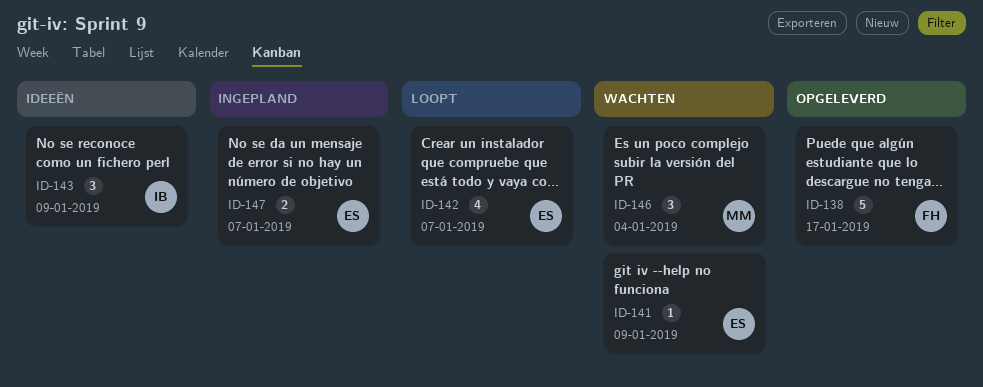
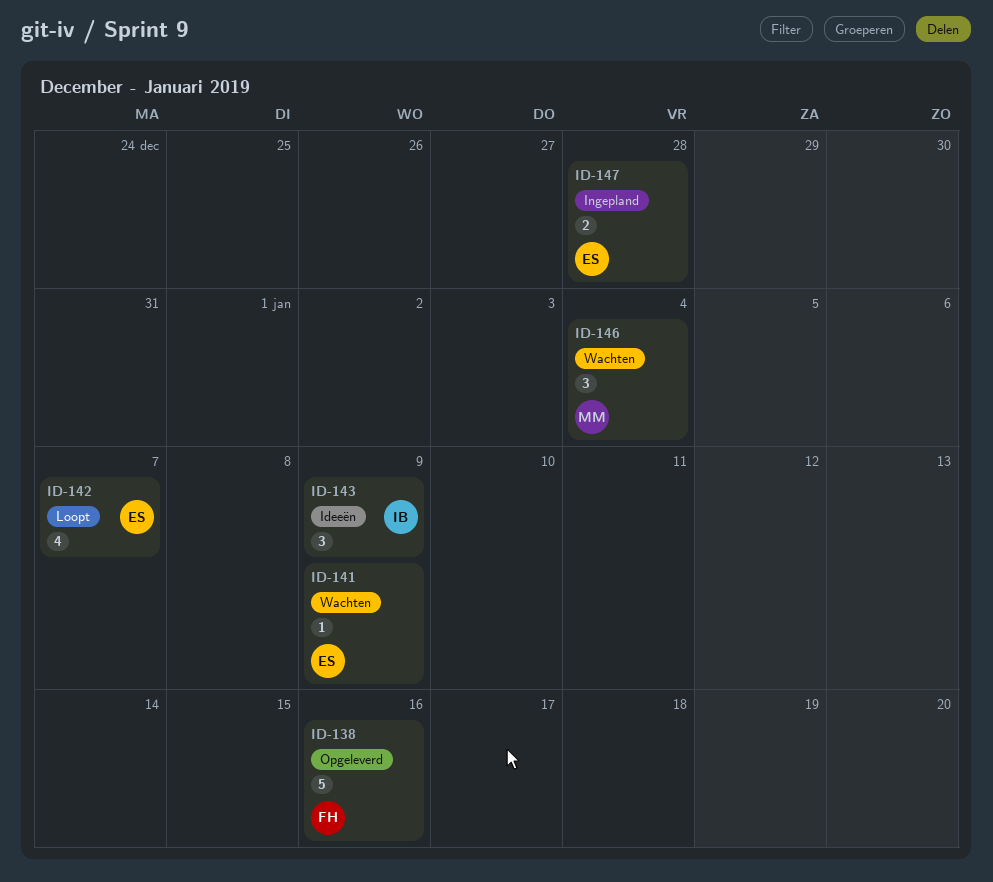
ID-138, due: Jan 17 -> Jan 16
ID-147, due: Jan 7 -> Dec 28

